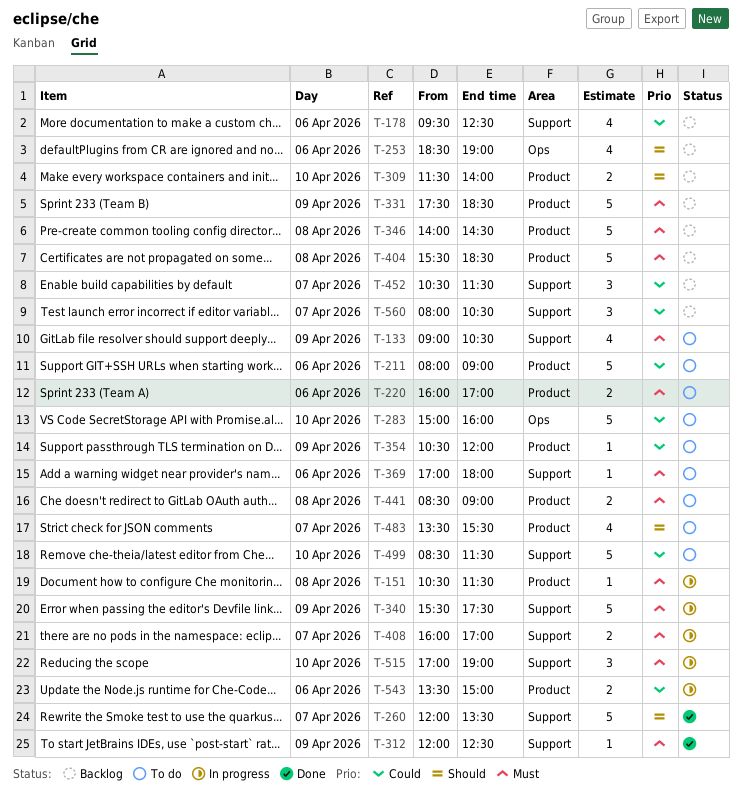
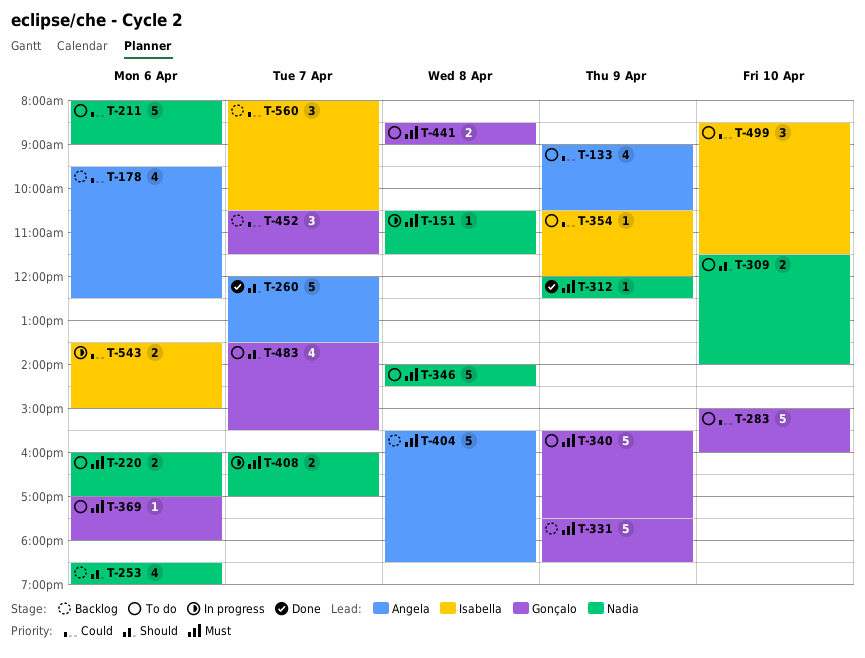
T-133, priority: Must -> Could
T-309, status: Backlog -> To do
T-340, status: In progress -> To do
T-346, status: Backlog -> To do
T-499, estimate: 5 -> 3
T-515: present -> none

